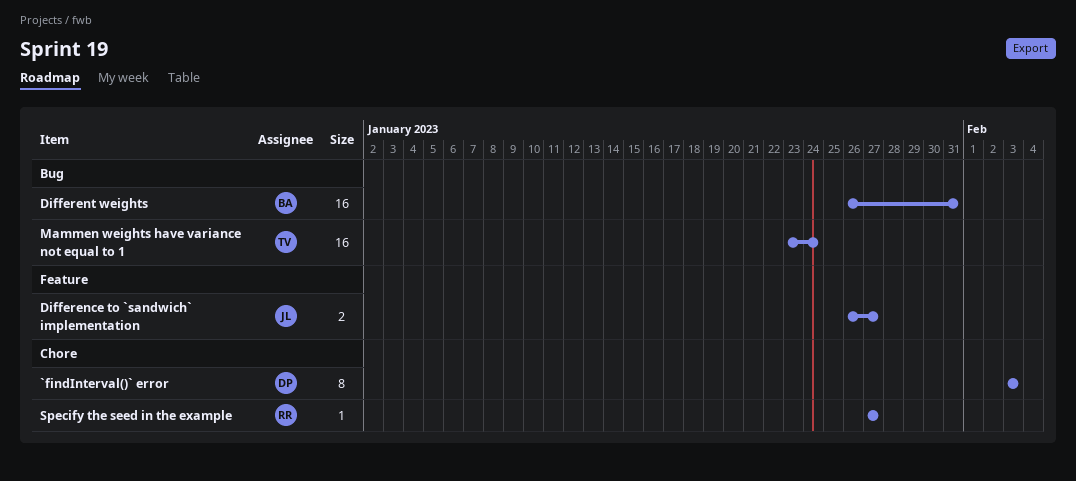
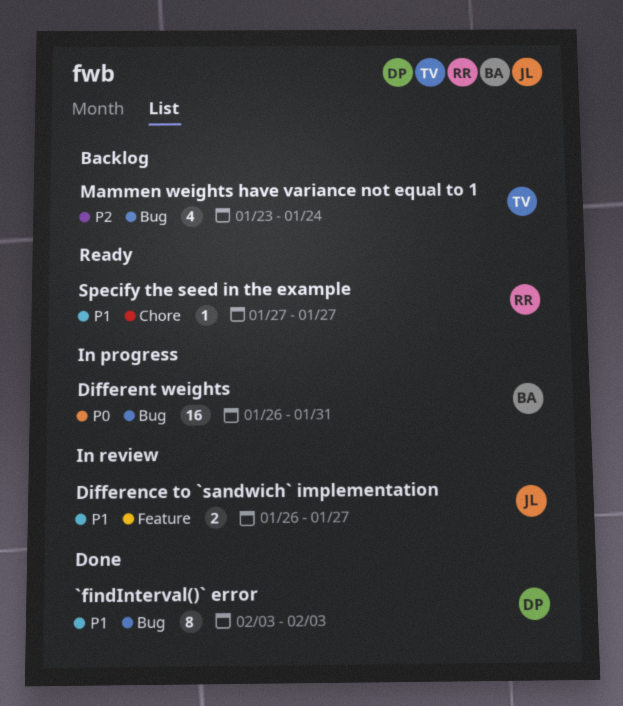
`findInterval()` error, label: Chore -> Bug
Mammen weights have variance not equal to 1, estimate: 16 -> 4

